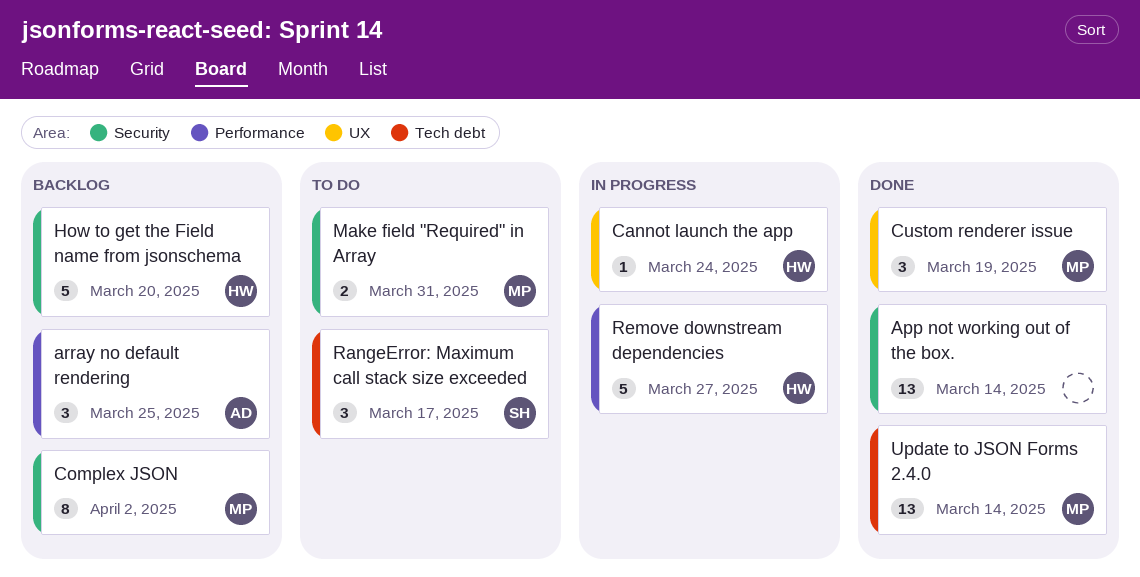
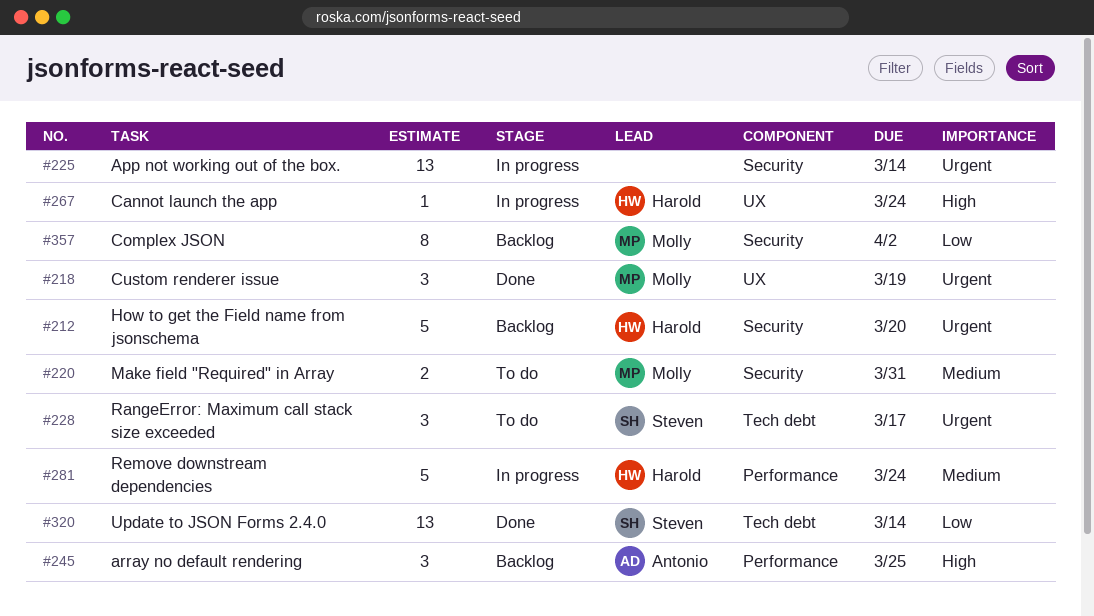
App not working out of the box., status: Done -> In progress
Remove downstream dependencies, due: Mar 27 -> Mar 24
Update to JSON Forms 2.4.0, owner: Molly -> Steven

